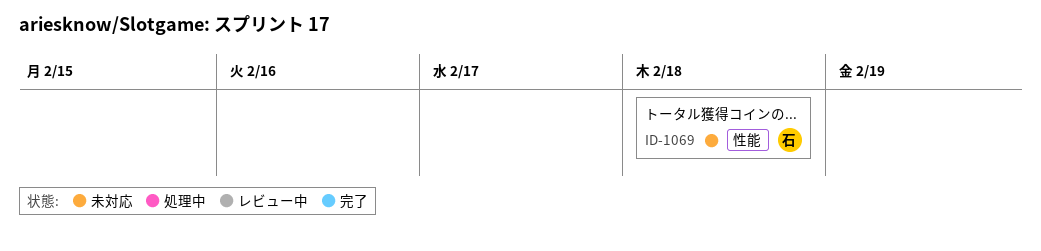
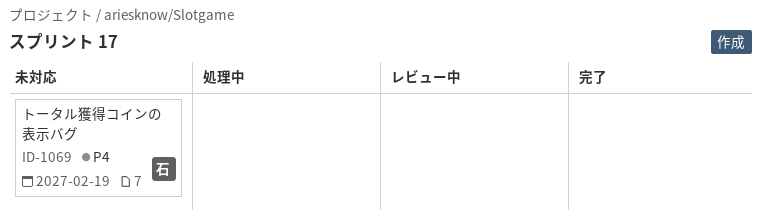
ID-1069, due: Feb 18 -> Feb 19

